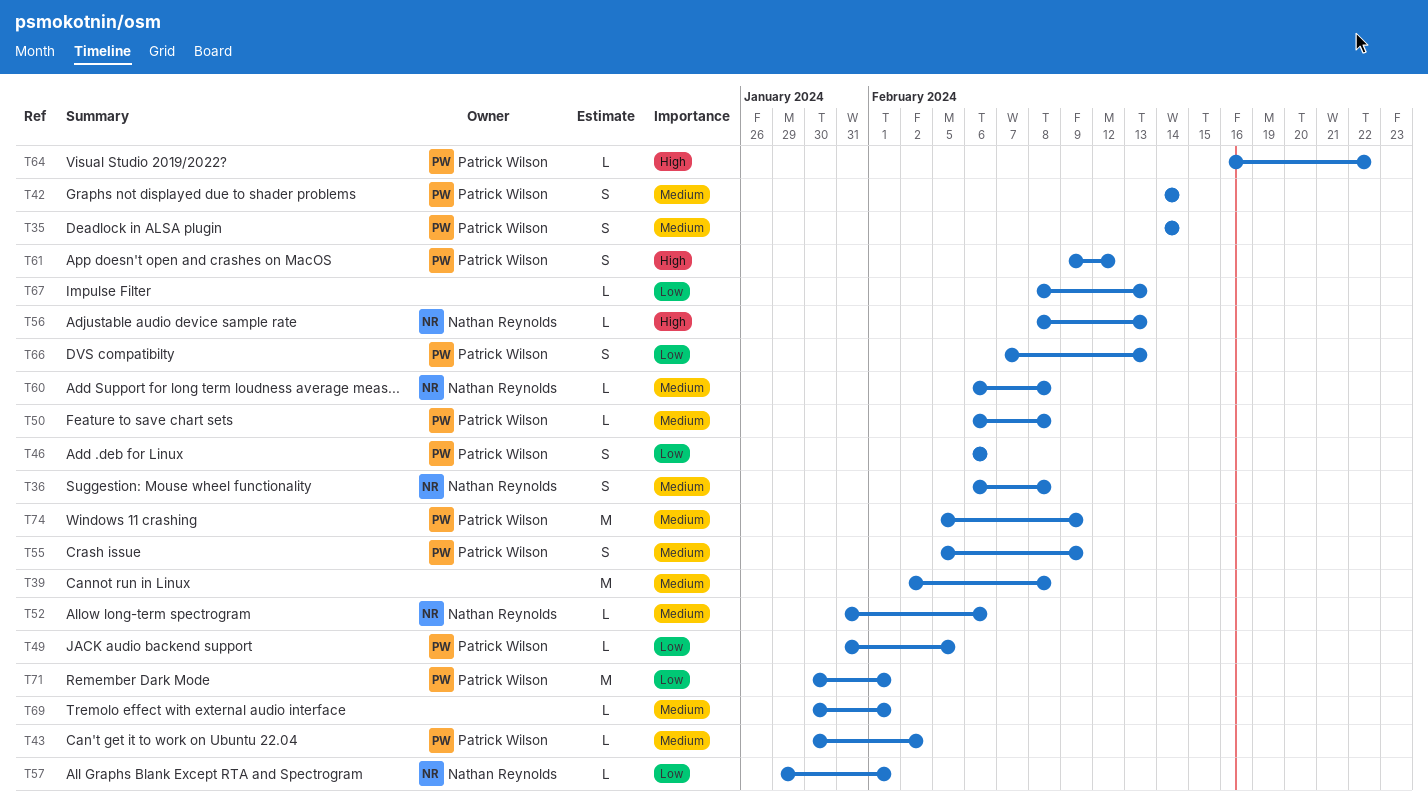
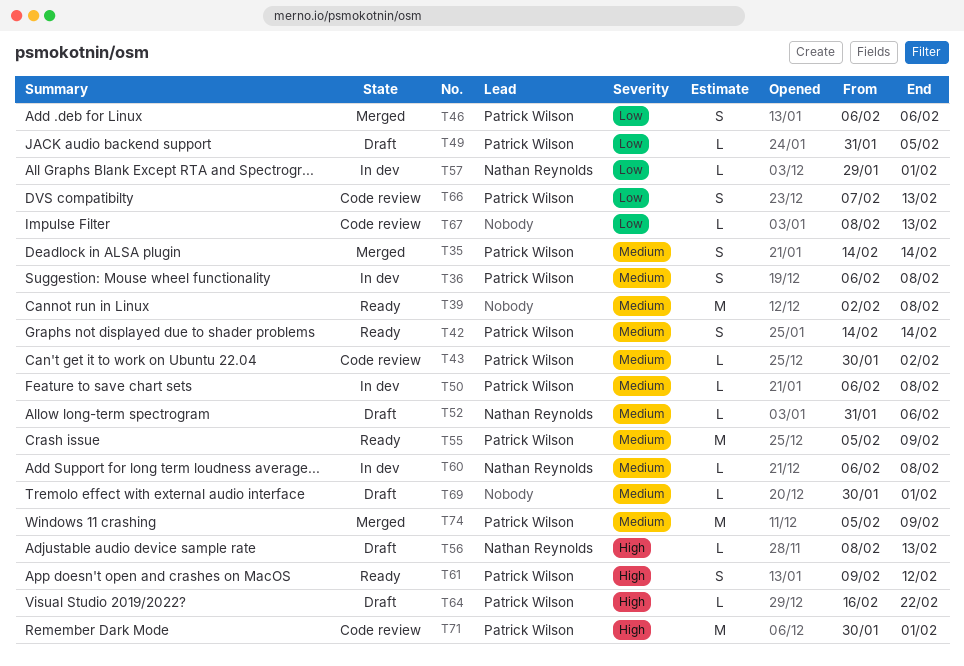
T36, owner: Nathan Reynolds -> Patrick Wilson
T55, estimate: S -> M
T71, priority: Low -> High

